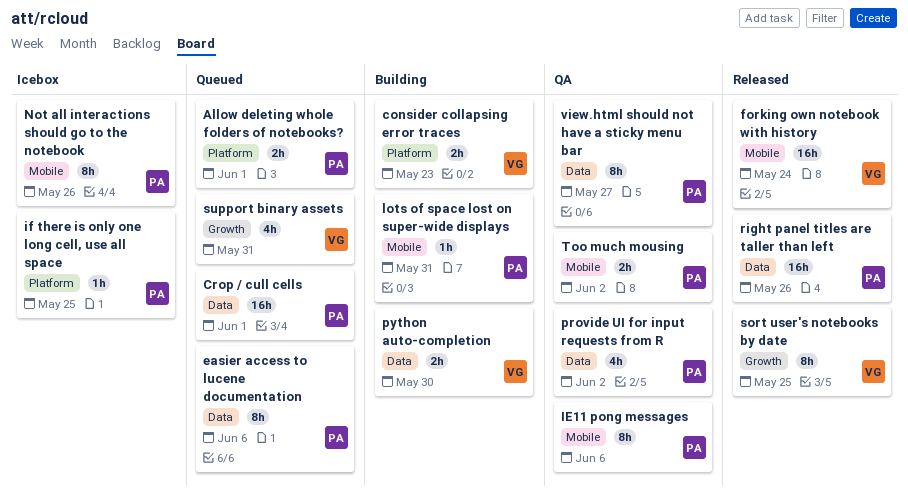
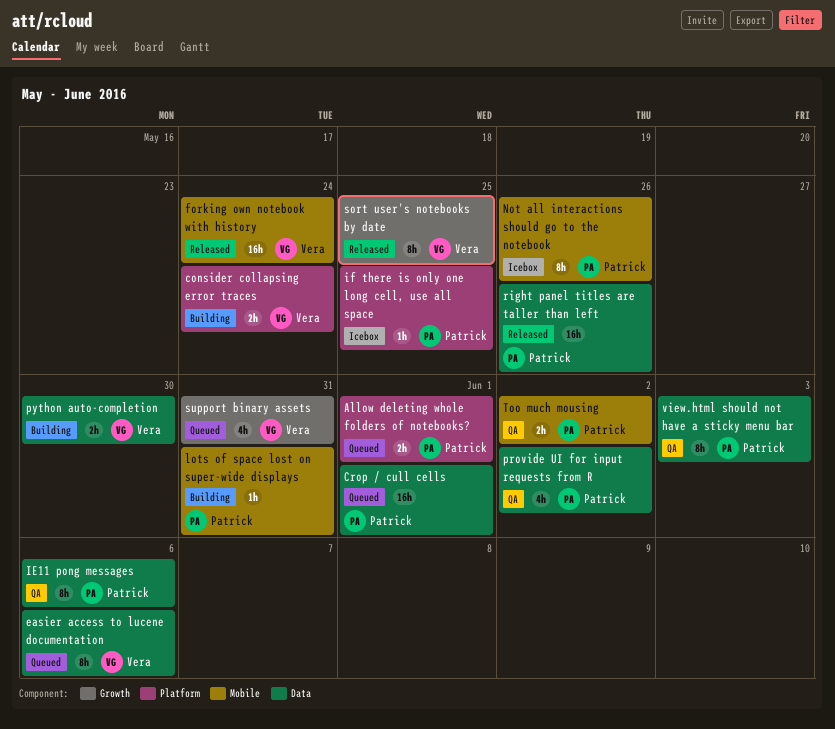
consider collapsing error traces, due: May 23 -> May 24
easier access to lucene documentation, owner: Patrick -> Vera
IE11 pong messages, label: Mobile -> Data
view.html should not have a sticky menu bar, due: May 27 -> Jun 3

